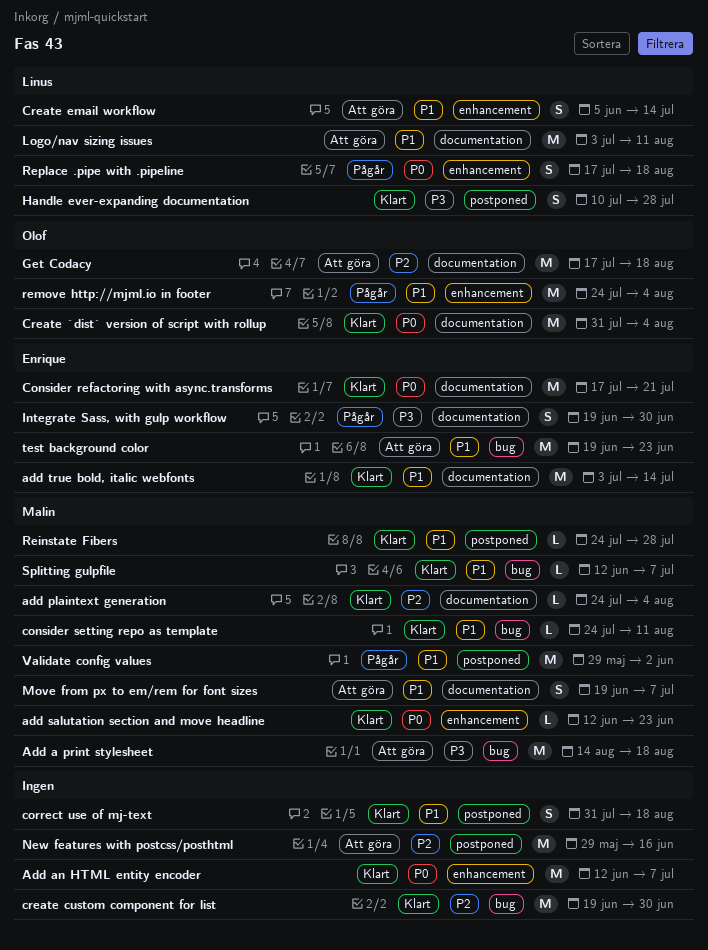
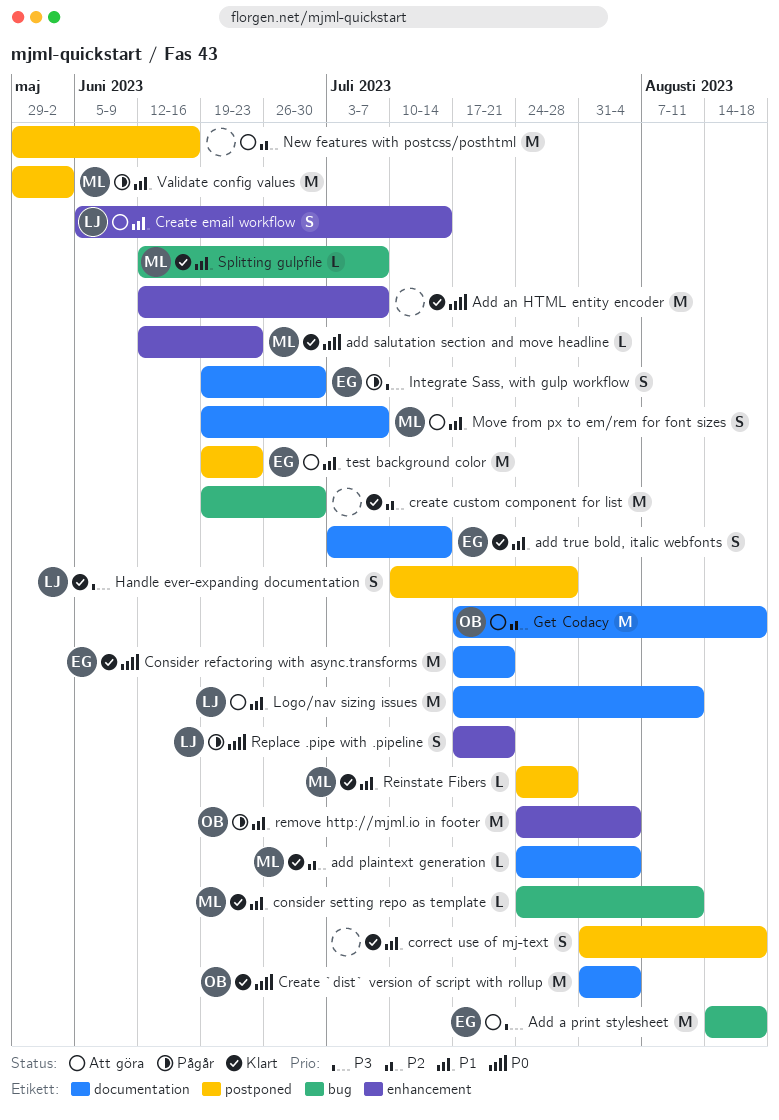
Add a print stylesheet, owner: Malin -> Enrique
add true bold, italic webfonts, estimate: M -> S
Logo/nav sizing issues, start: Jul 3 -> Jul 17
Replace .pipe with .pipeline, due: Aug 18 -> Jul 21
test background color, label: bug -> postponed

